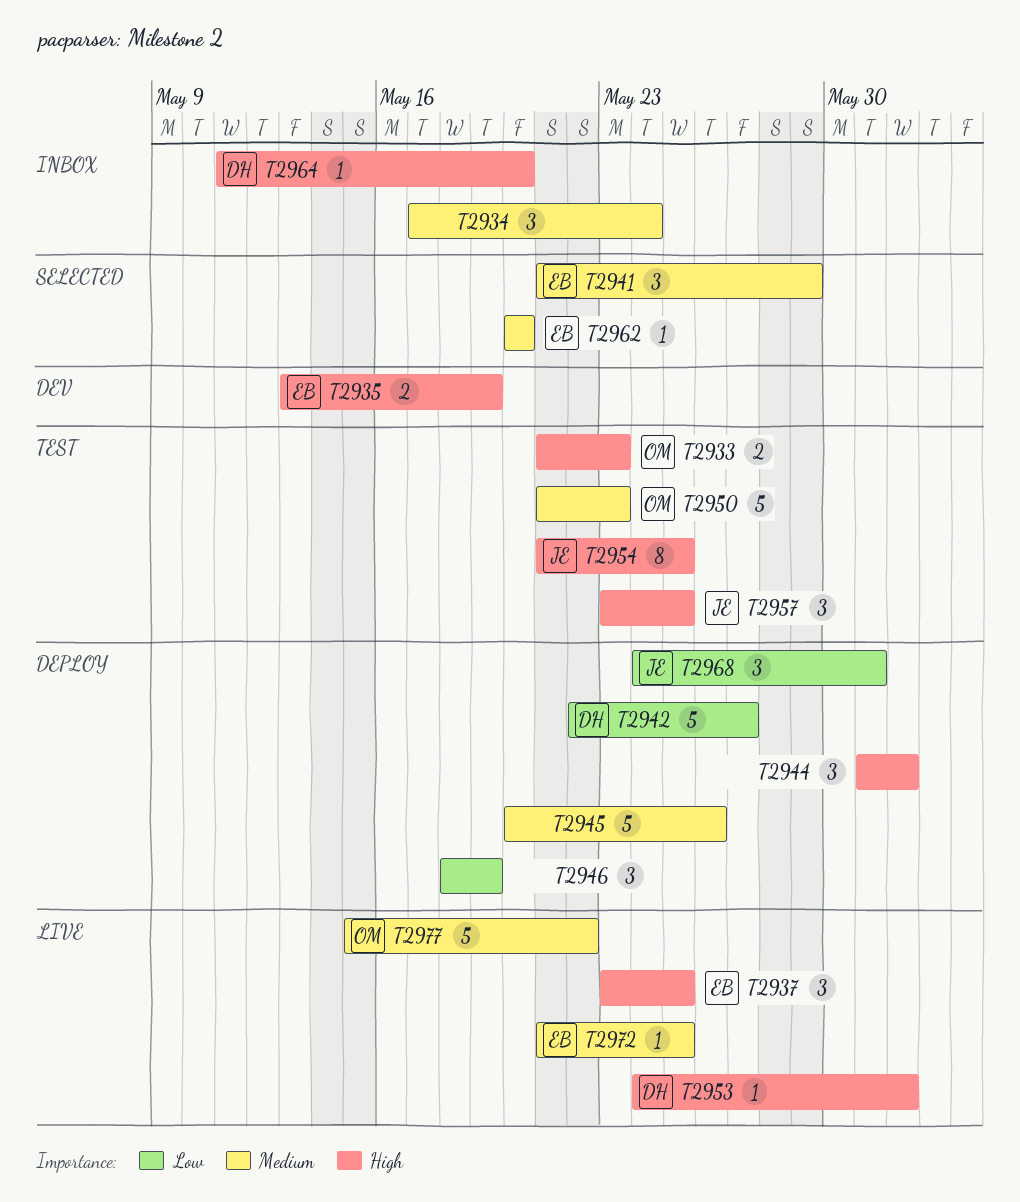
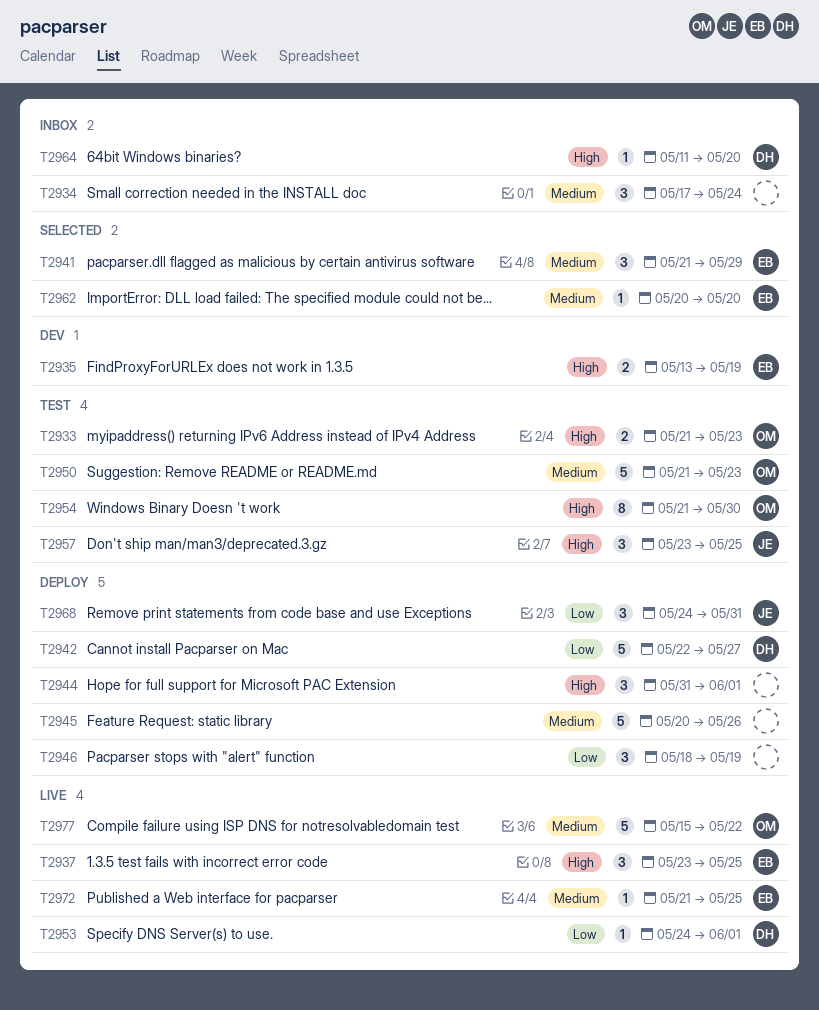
T2953, priority: High -> Low
T2954, owner: JE -> OM
T2954, due: May 25 -> May 30

